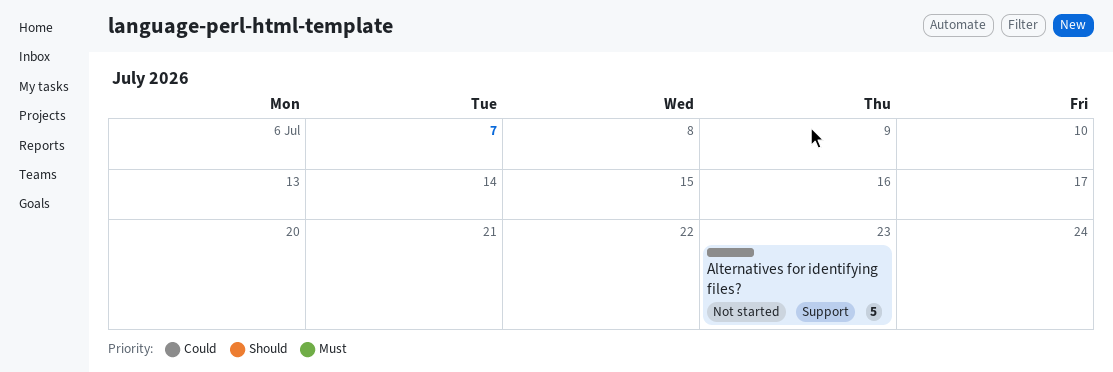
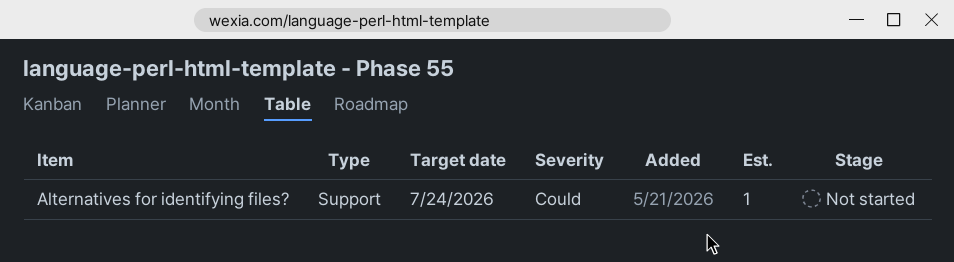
Alternatives for identifying files?, estimate: 5 -> 1
Alternatives for identifying files?, due: Jul 23 -> Jul 24

